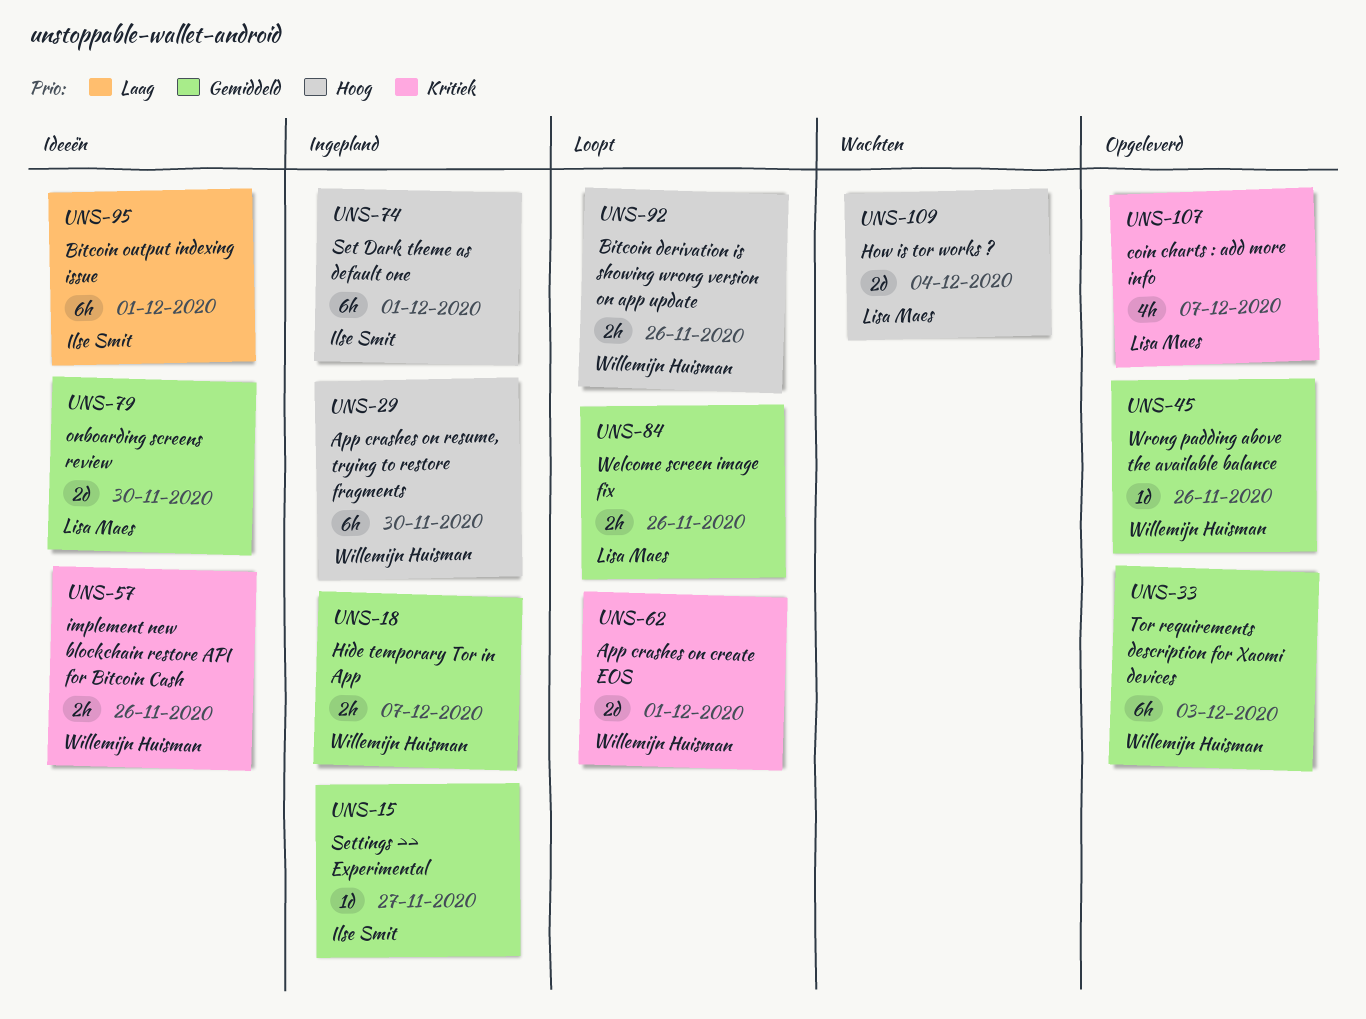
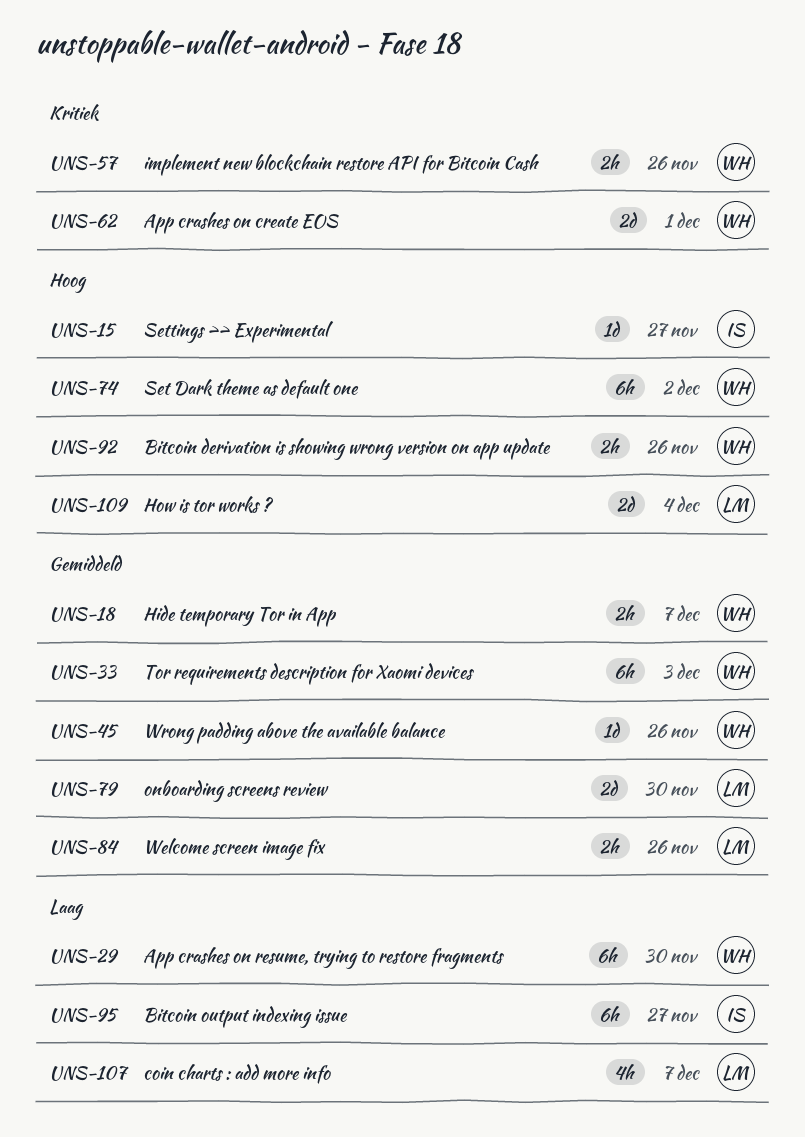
UNS-15, priority: Gemiddeld -> Hoog
UNS-29, priority: Hoog -> Laag
UNS-74, owner: Ilse Smit -> Willemijn Huisman
UNS-74, due: Dec 1 -> Dec 2
UNS-95, due: Dec 1 -> Nov 27
UNS-107, priority: Kritiek -> Laag

